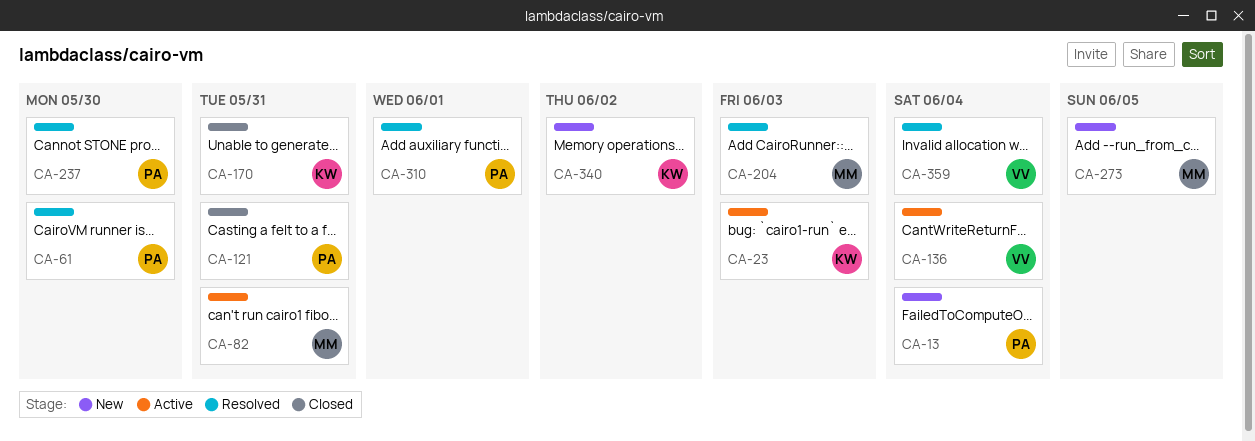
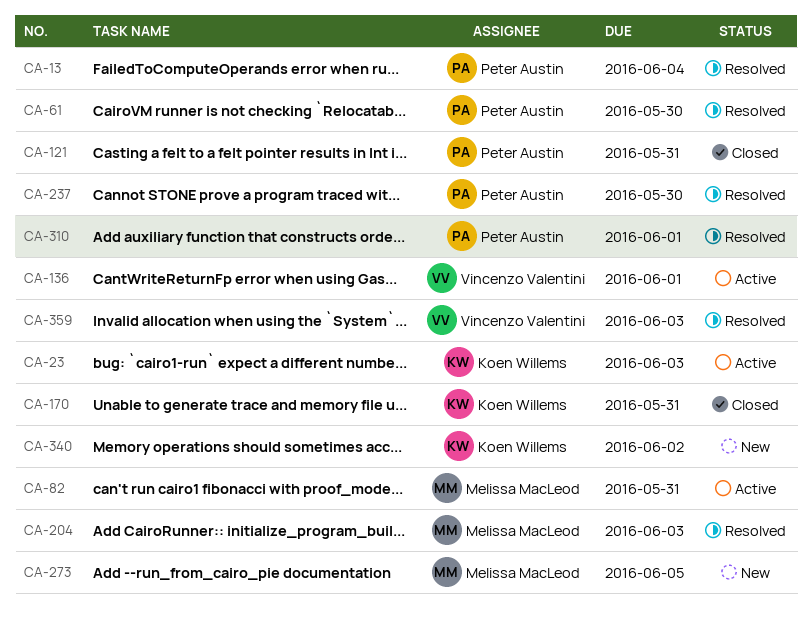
CA-13, status: New -> Resolved
CA-136, due: Jun 4 -> Jun 1
CA-359, due: Jun 4 -> Jun 3

